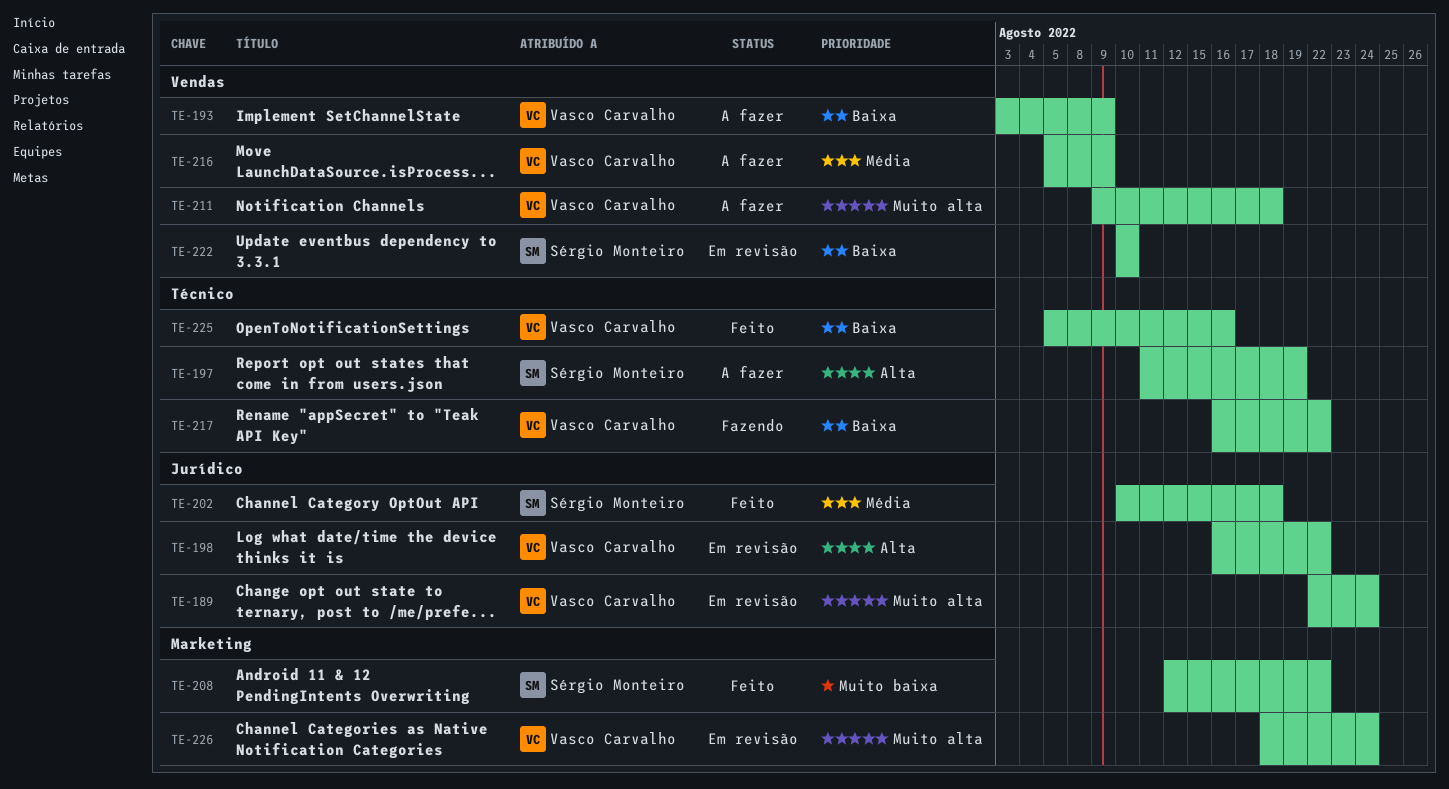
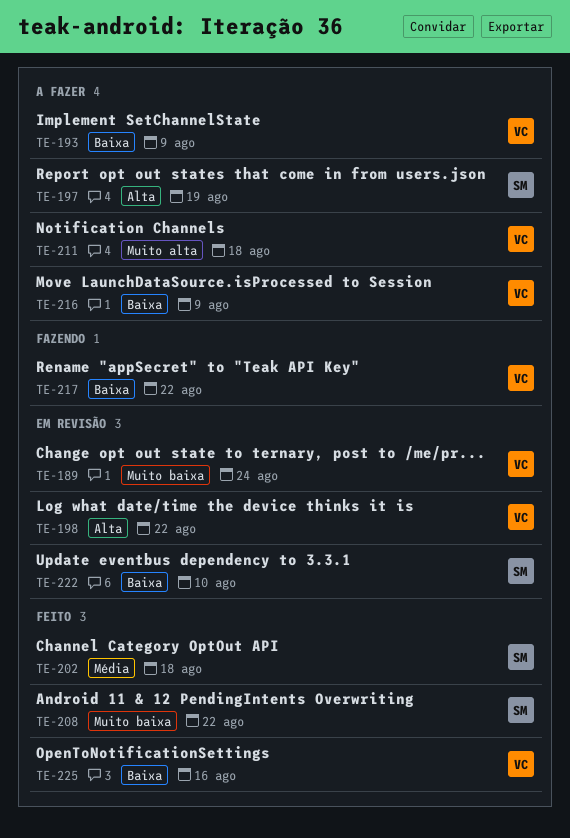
TE-189, priority: Muito alta -> Muito baixa
TE-216, priority: Média -> Baixa
TE-226: present -> none

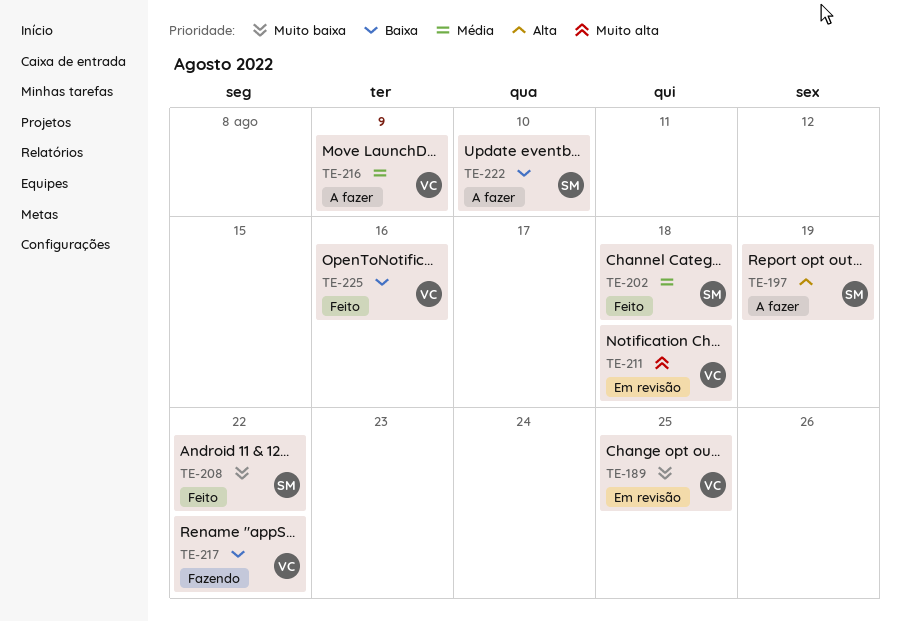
TE-189, due: Aug 24 -> Aug 25
TE-193: present -> none
TE-198: present -> none
TE-211, status: A fazer -> Em revisão
TE-216, priority: Baixa -> Média
TE-222, status: Em revisão -> A fazer

